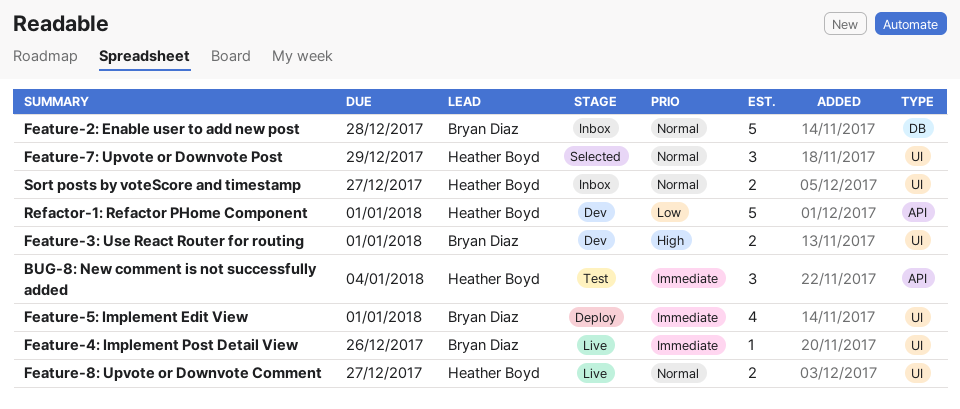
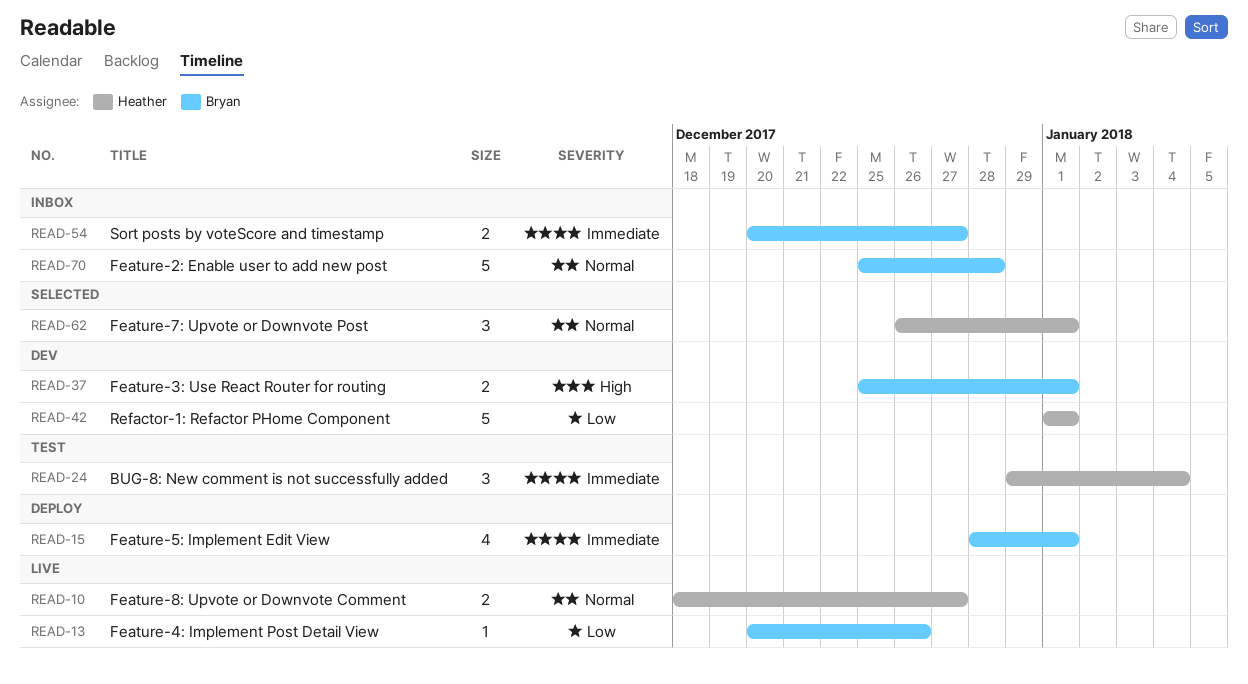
Feature-4: Implement Post Detail View, priority: Immediate -> Low
Feature-7: Upvote or Downvote Post, due: Dec 29 -> Jan 1
Sort posts by voteScore and timestamp, owner: Heather Boyd -> Bryan Diaz
Sort posts by voteScore and timestamp, priority: Normal -> Immediate

